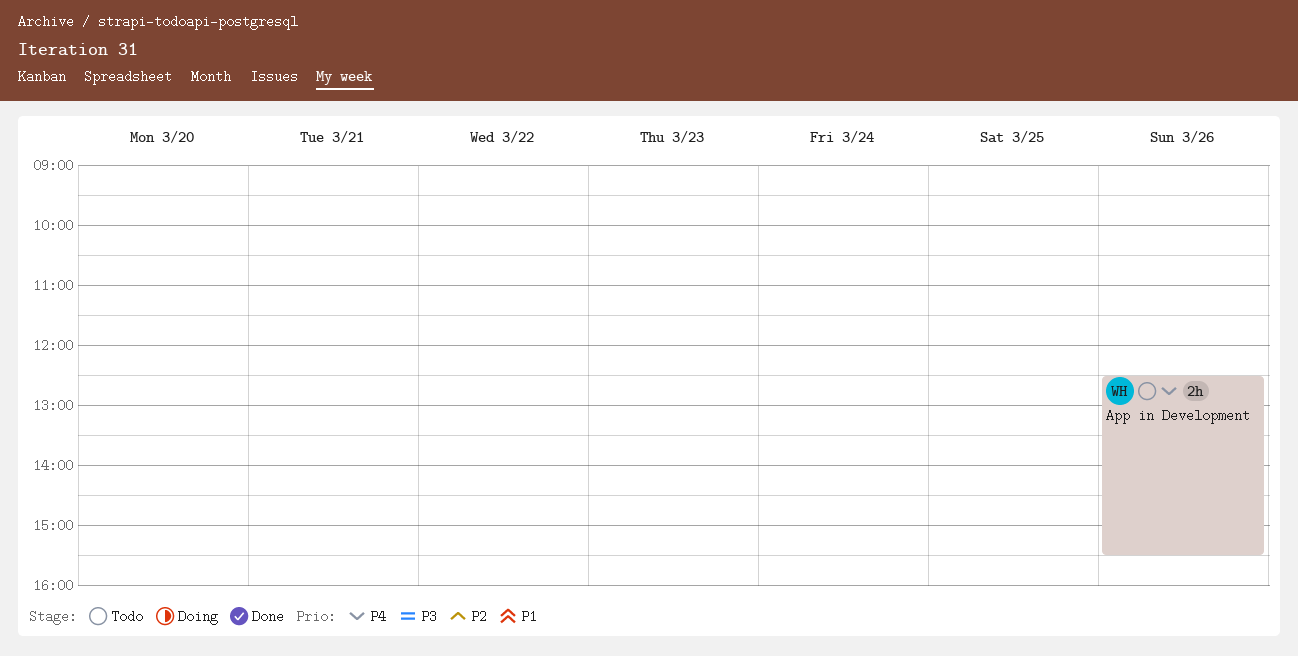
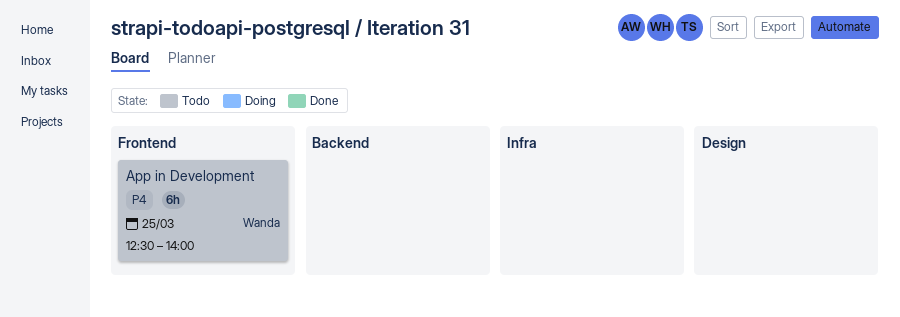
App in Development, estimate: 2h -> 6h
App in Development, day: Mar 26 -> Mar 25
App in Development, ends: 15:30 -> 14:00

